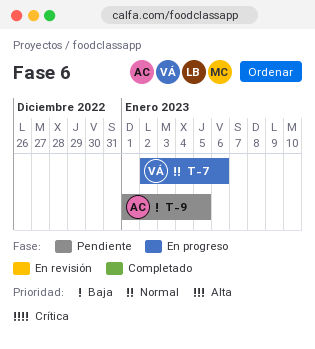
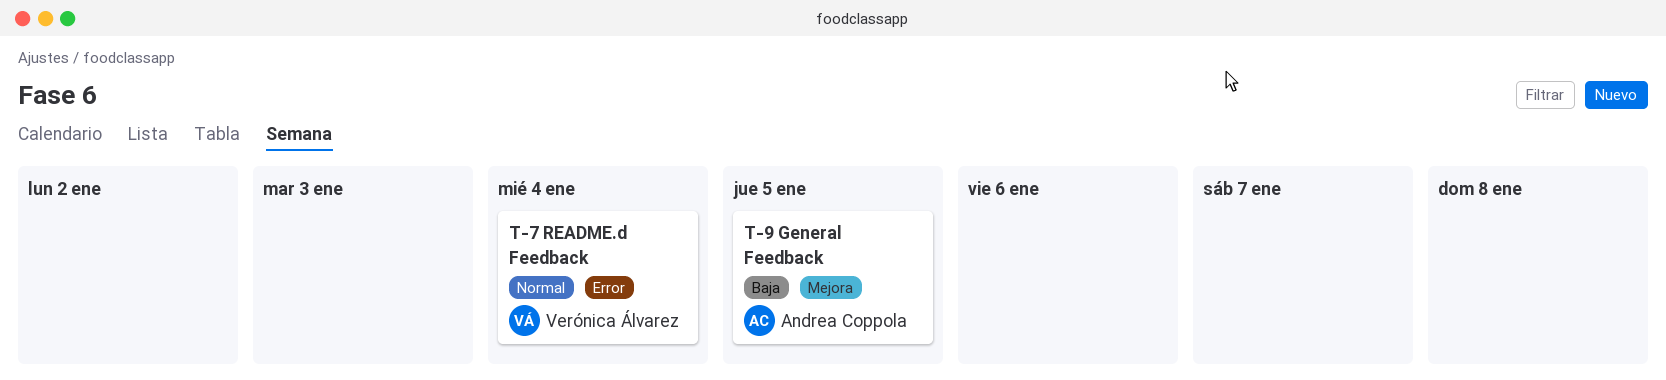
T-7, due: Jan 6 -> Jan 4

